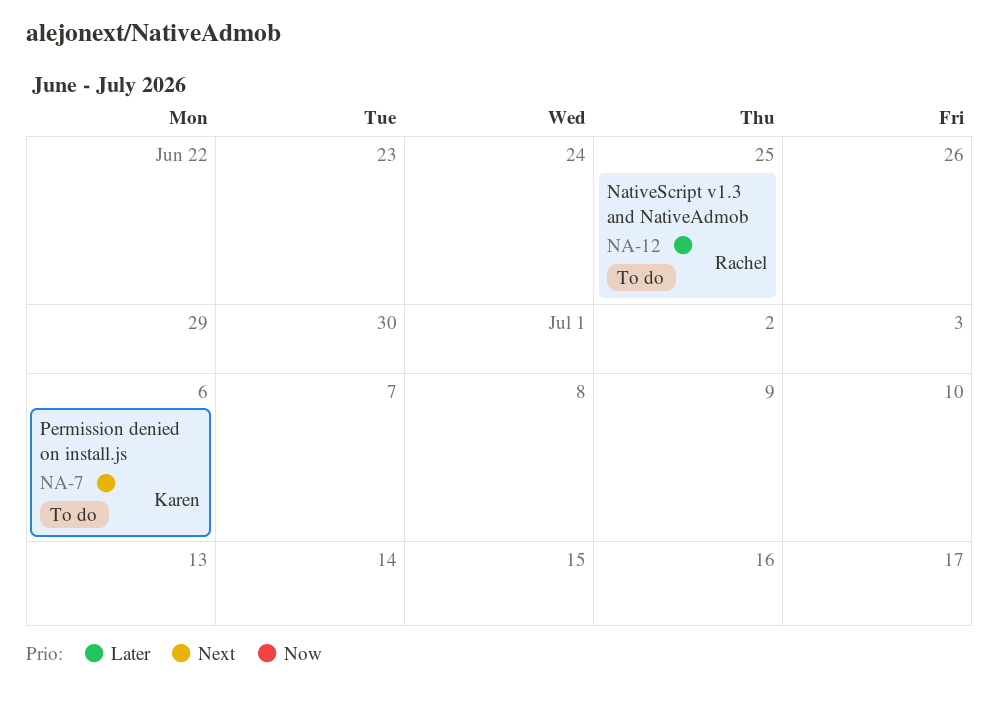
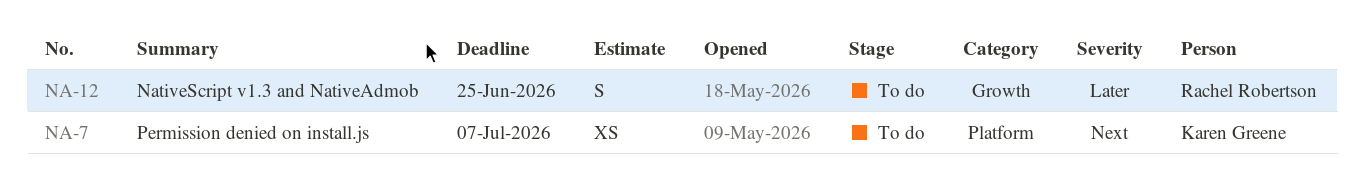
NA-7, due: Jul 6 -> Jul 7

